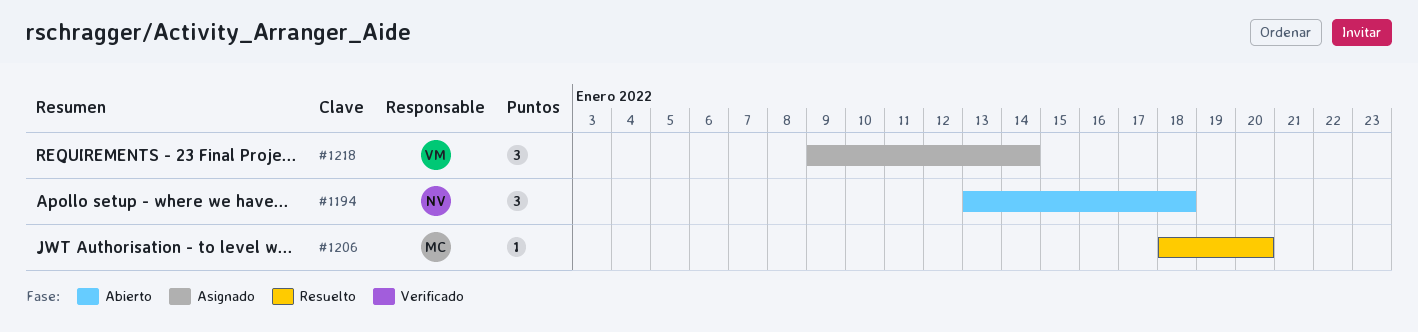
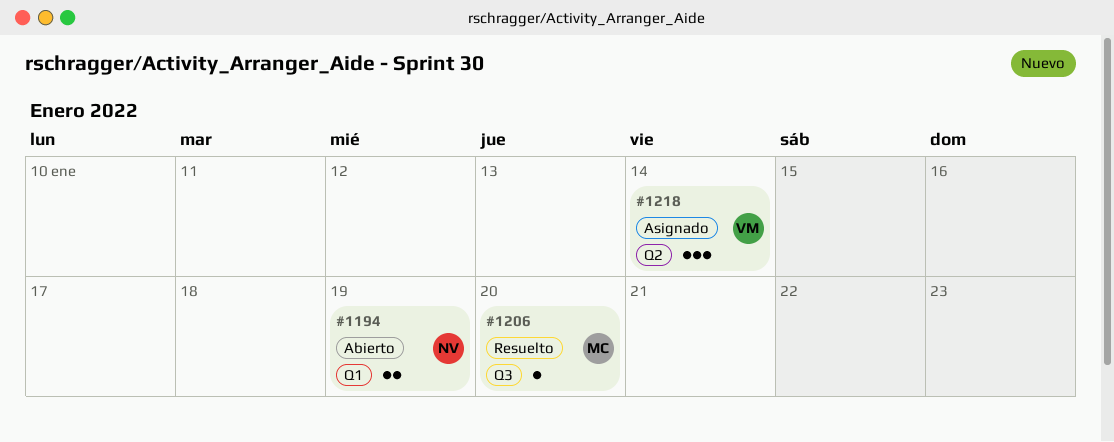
#1194, estimate: 3 -> 2
#1194, due: Jan 18 -> Jan 19

